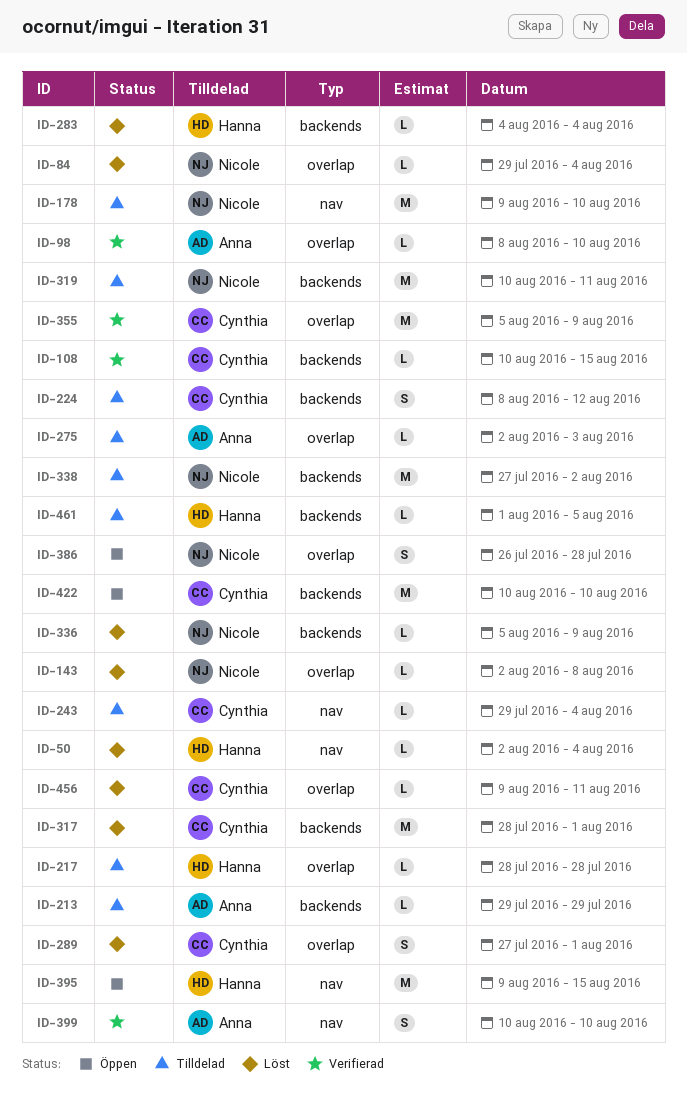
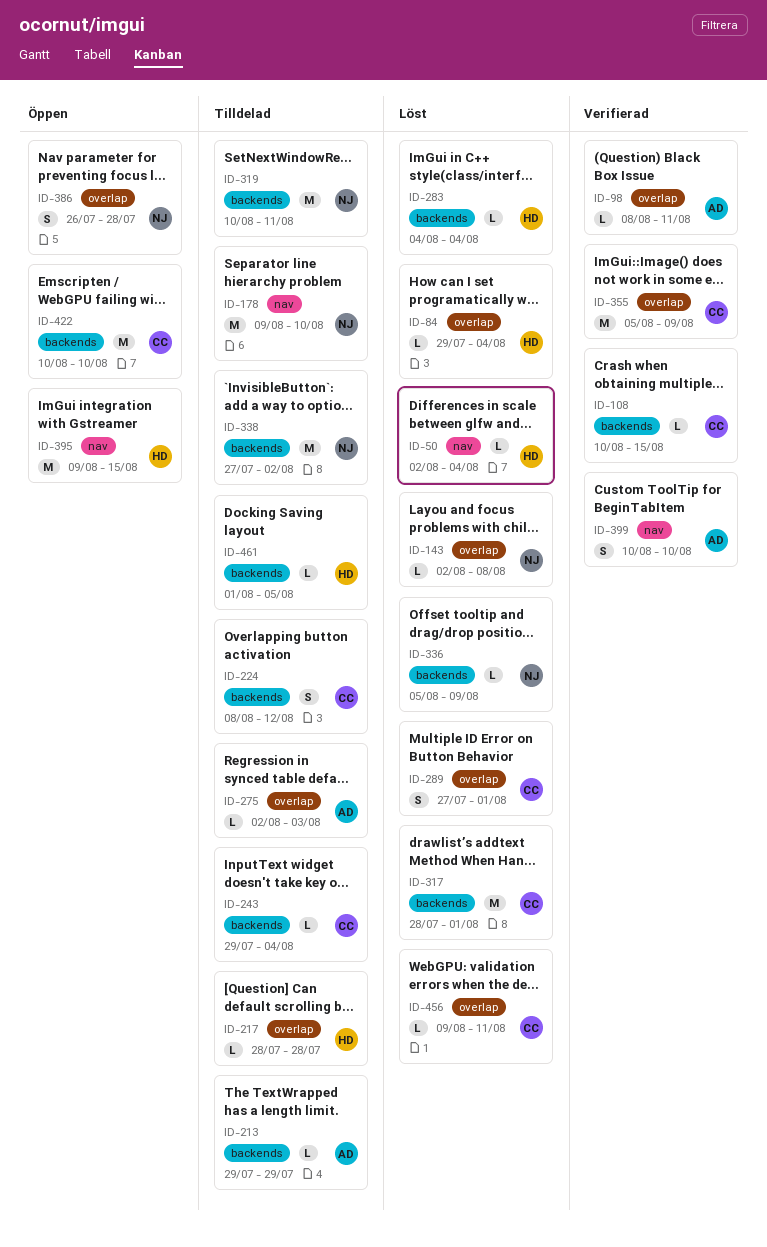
ID-84, owner: Nicole -> Hanna
ID-98, due: Aug 10 -> Aug 11
ID-243, label: nav -> backends

